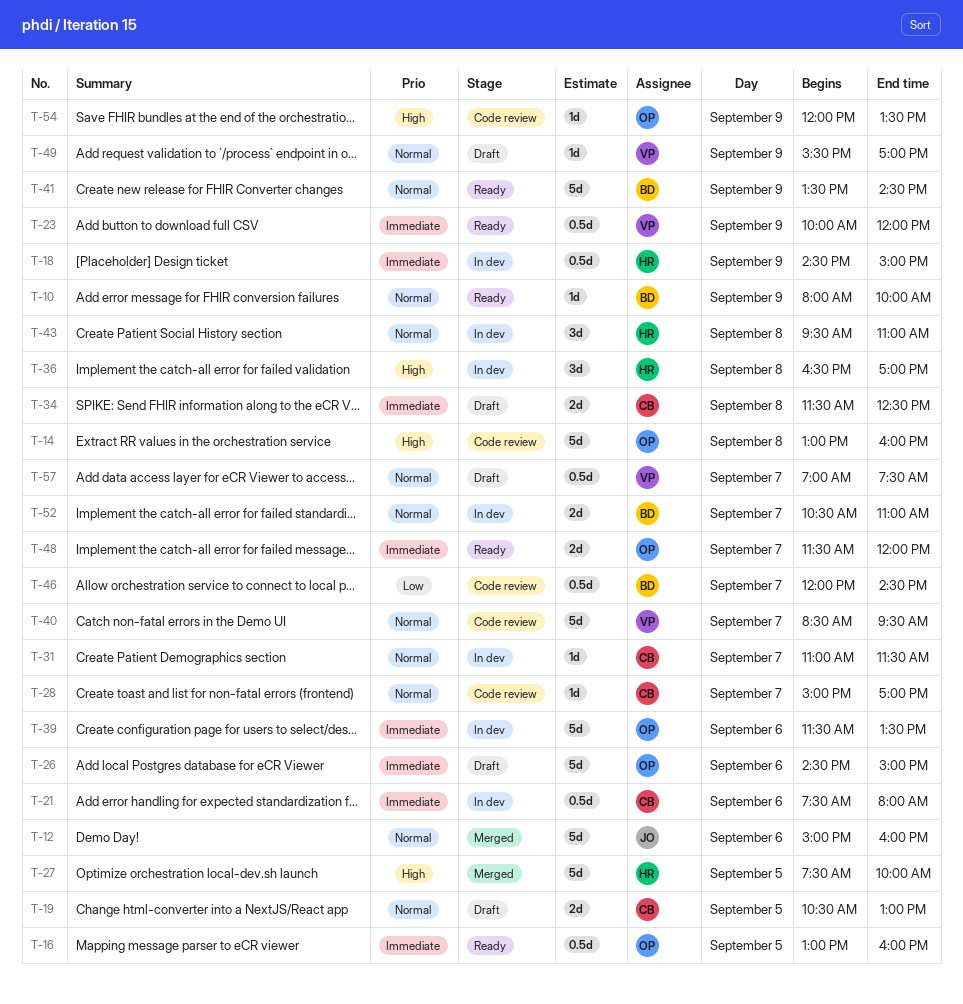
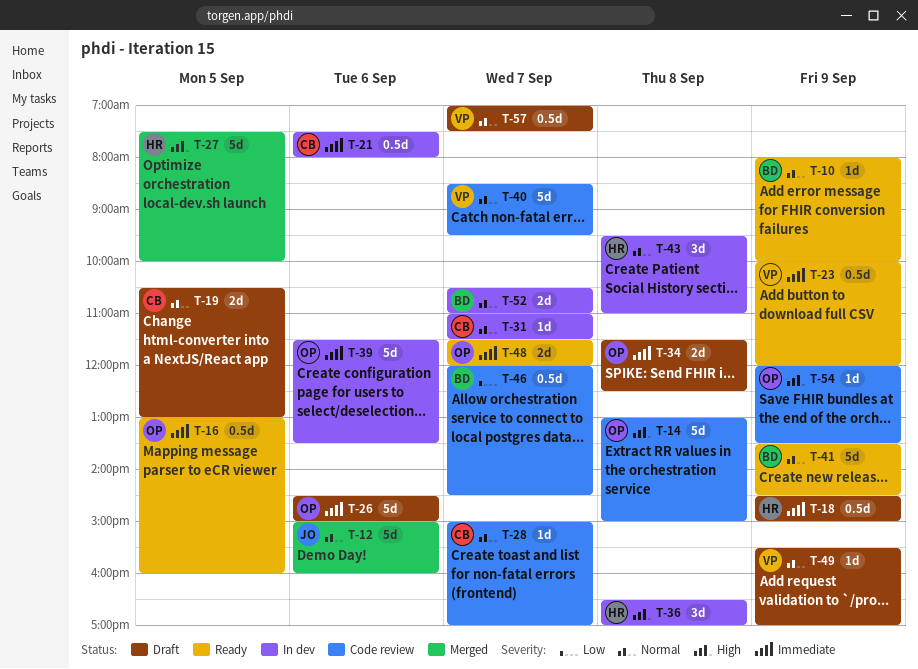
T-14, ends: 16:00 -> 15:00
T-18, status: In dev -> Draft
T-34, owner: CB -> OP

